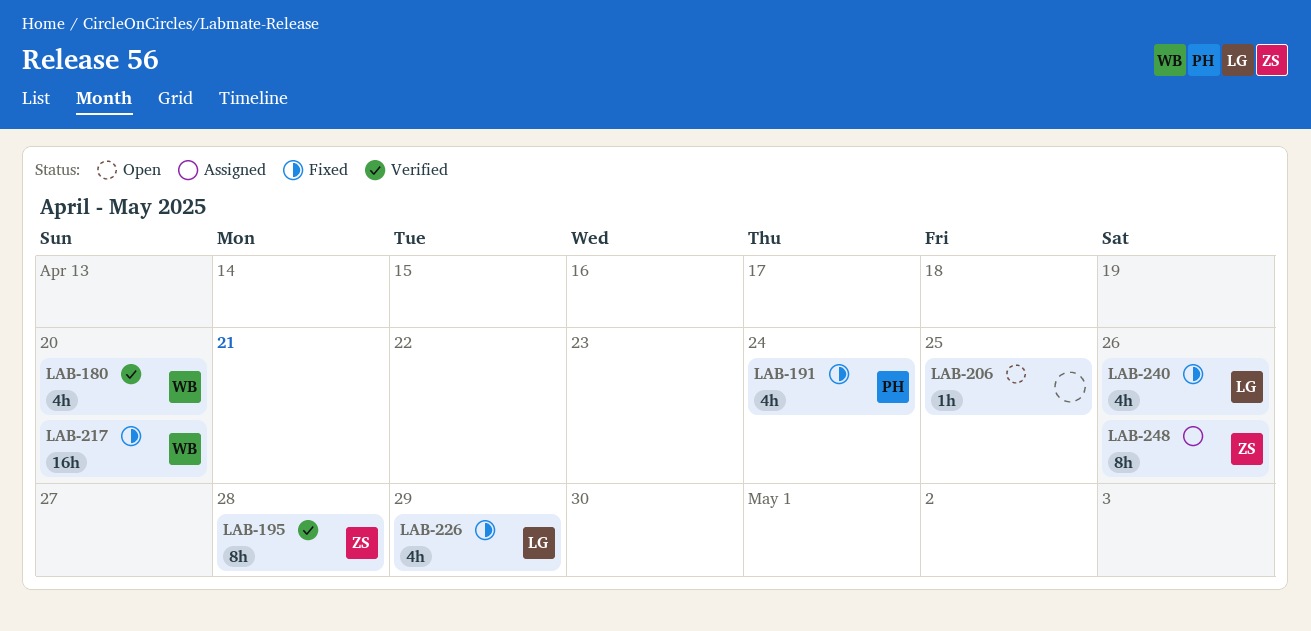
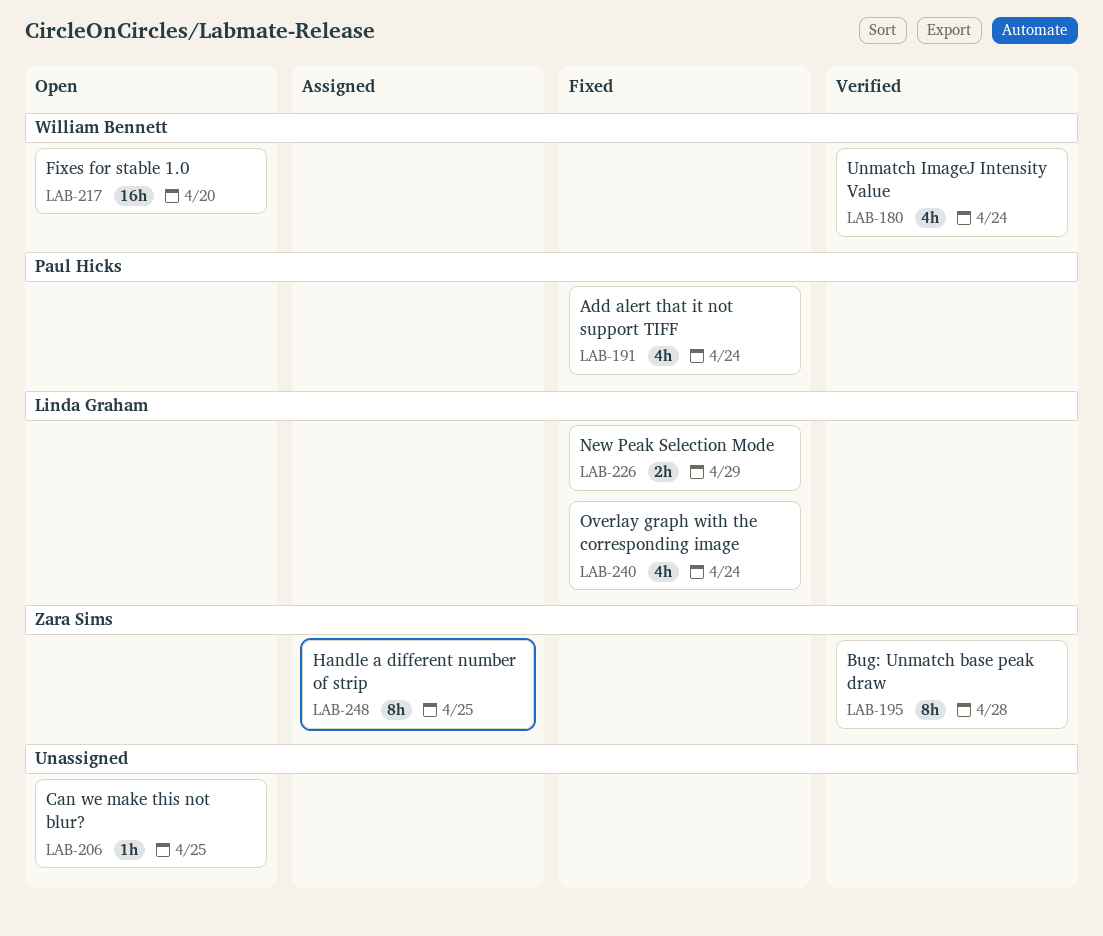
LAB-180, due: Apr 20 -> Apr 24
LAB-217, status: Fixed -> Open
LAB-226, estimate: 4h -> 2h
LAB-240, due: Apr 26 -> Apr 24
LAB-248, due: Apr 26 -> Apr 25

